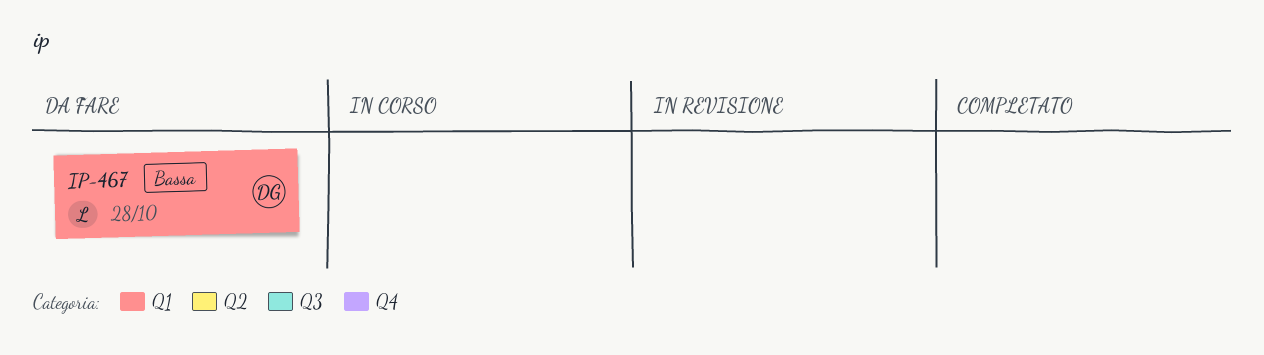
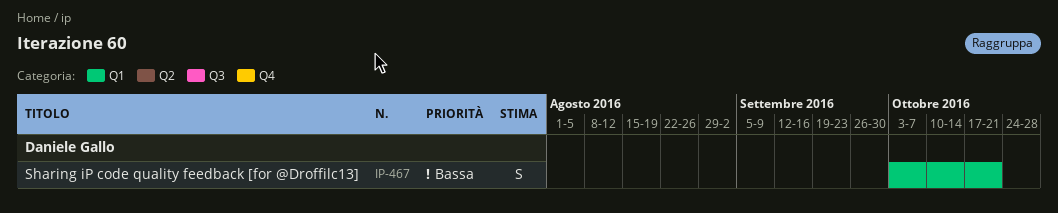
IP-467, estimate: L -> S
IP-467, due: Oct 28 -> Oct 21

